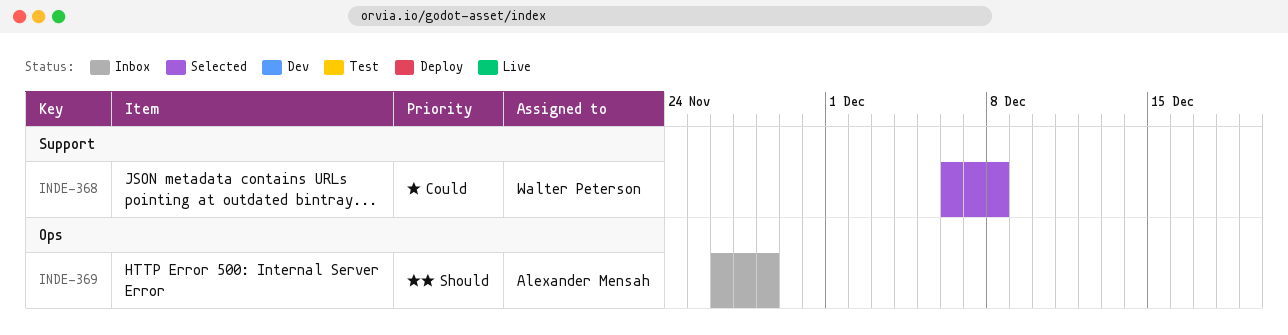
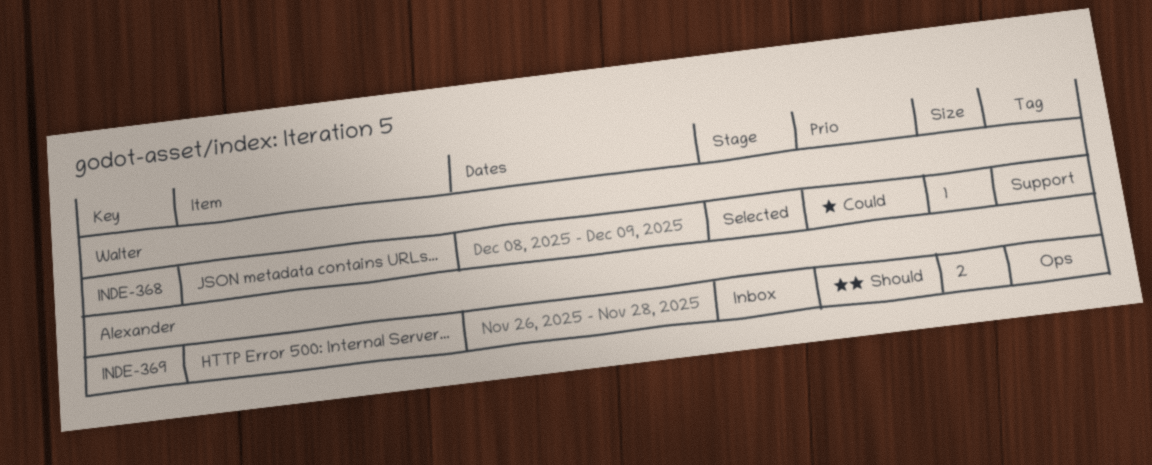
INDE-368, start: Dec 6 -> Dec 8
INDE-368, due: Dec 8 -> Dec 9

